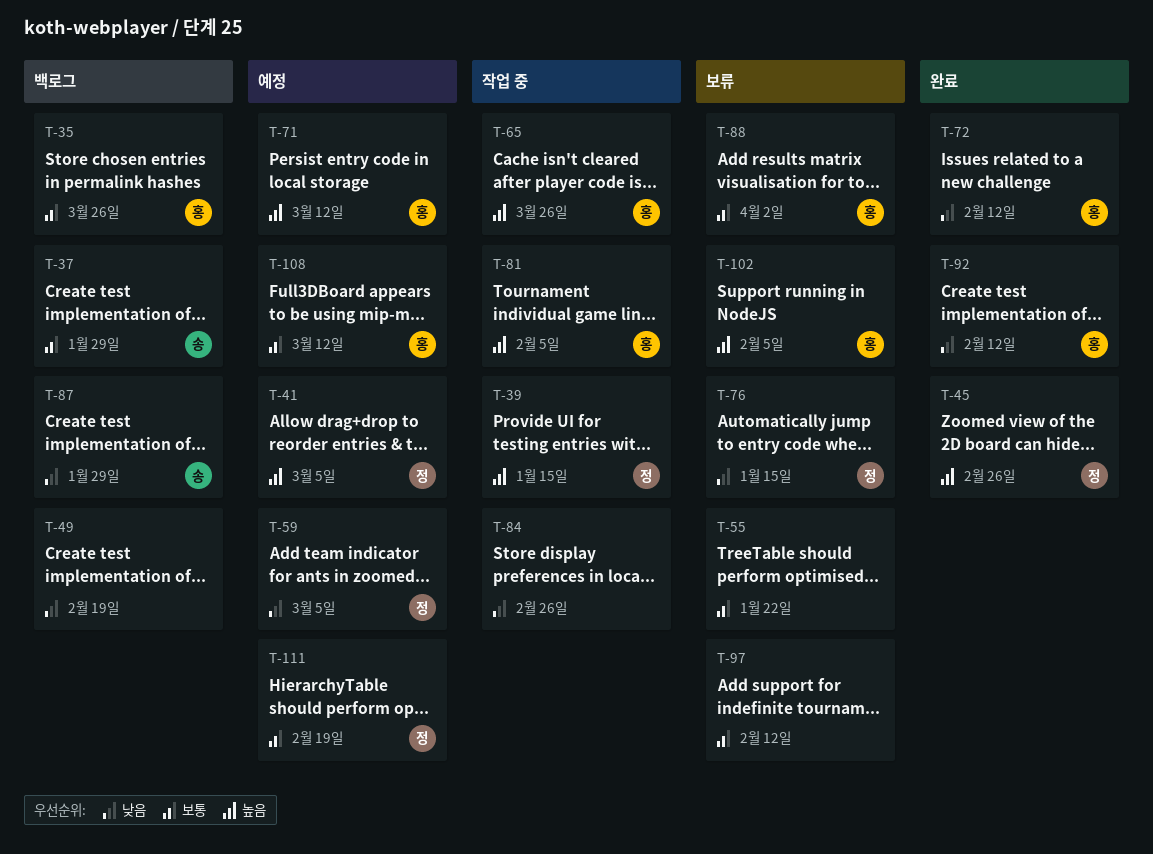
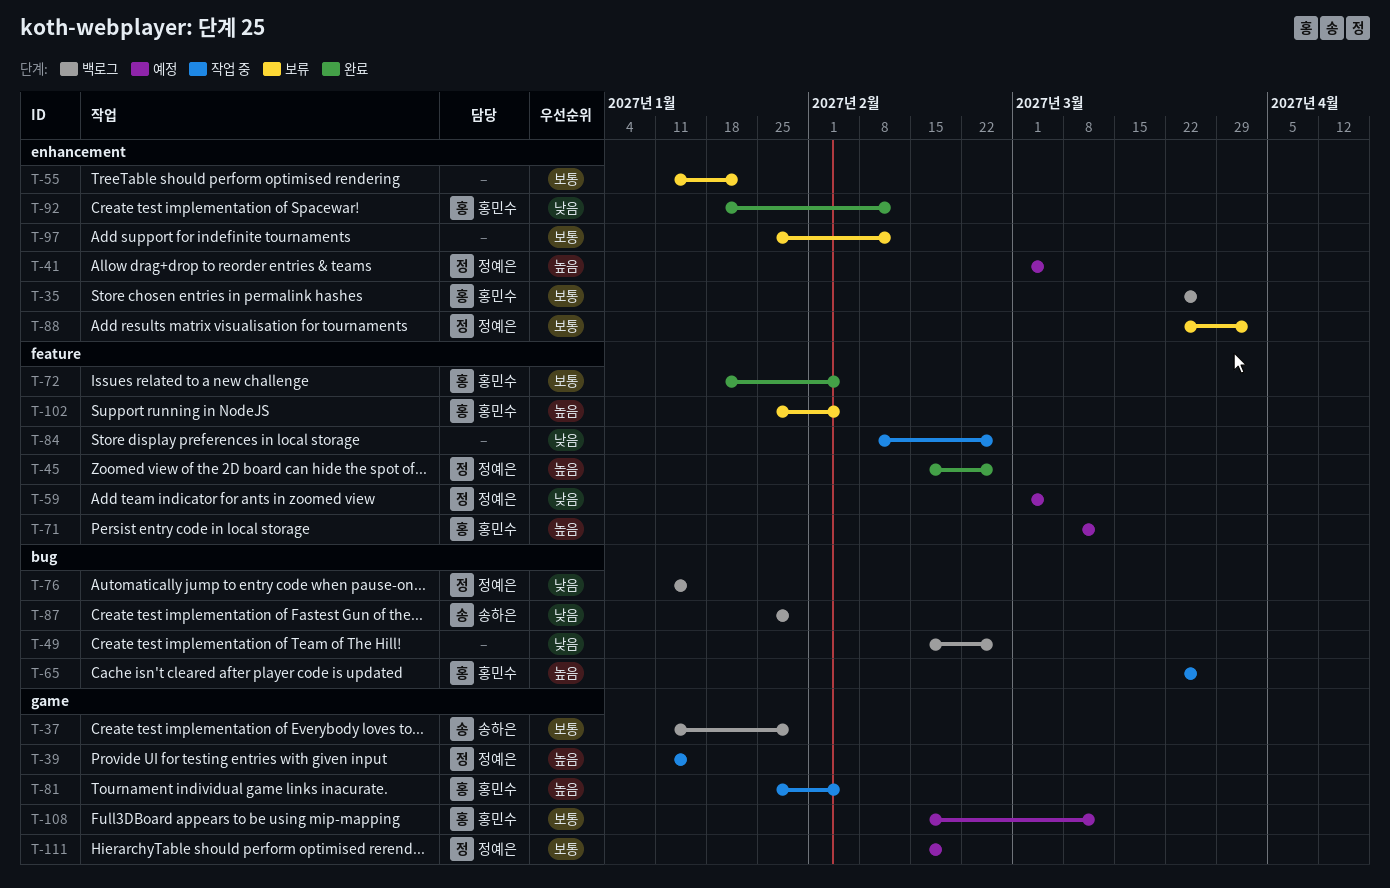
T-49, due: Feb 19 -> Feb 26
T-72, priority: 낮음 -> 보통
T-72, due: Feb 12 -> Feb 5
T-76, status: 보류 -> 백로그
T-88, owner: 홍민수 -> 정예은

